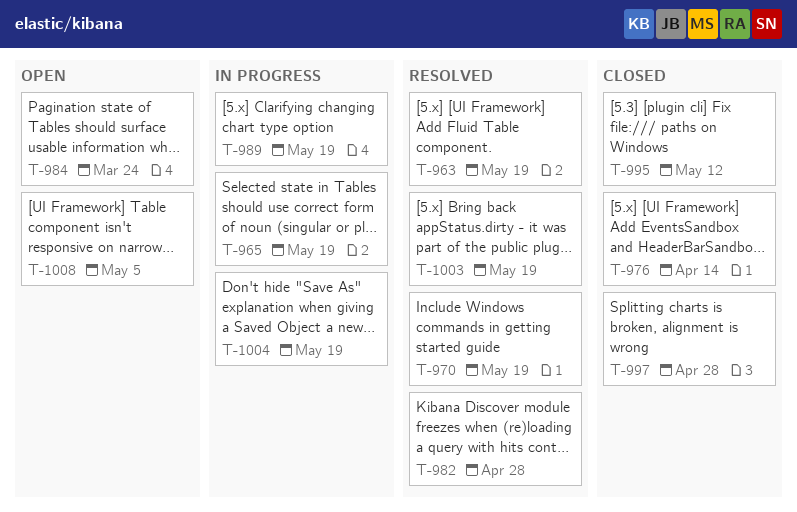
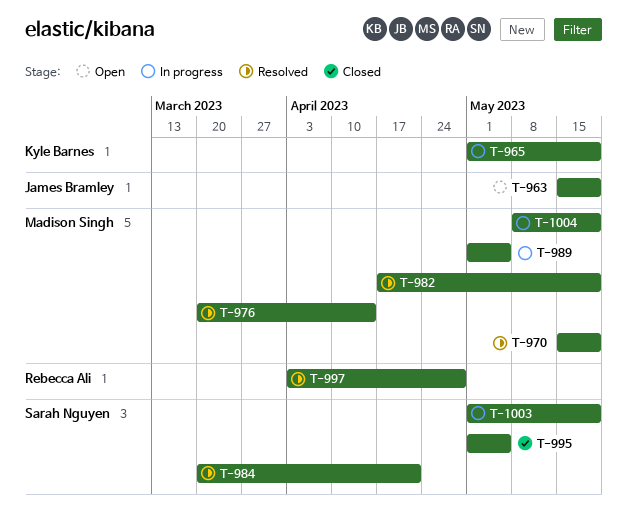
T-963, status: Resolved -> Open
T-976, status: Closed -> Resolved
T-982, due: Apr 28 -> May 19
T-984, status: Open -> Resolved
T-984, due: Mar 24 -> Apr 21
T-989, due: May 19 -> May 5
T-995, due: May 12 -> May 5
T-997, status: Closed -> Resolved
T-1003, status: Resolved -> In progress
T-1008: present -> none

